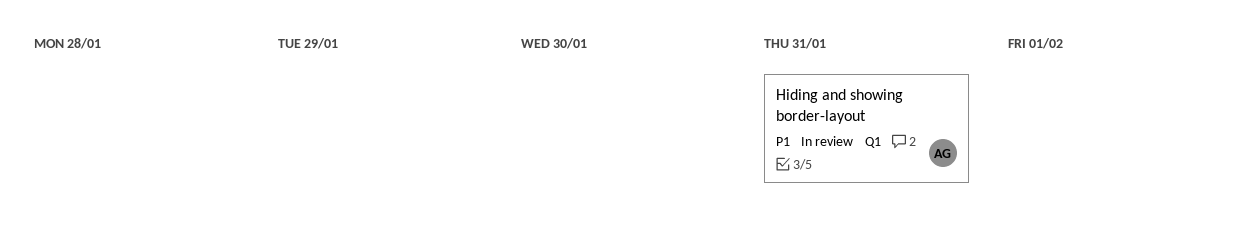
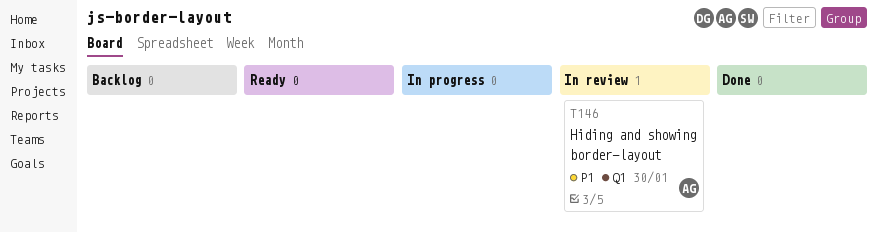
Hiding and showing border-layout, due: Jan 31 -> Jan 30

